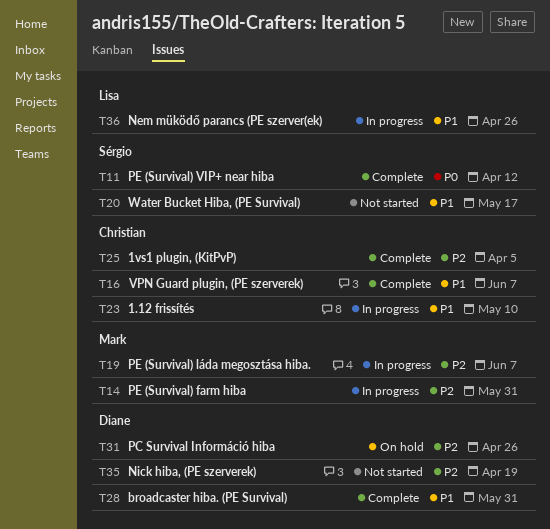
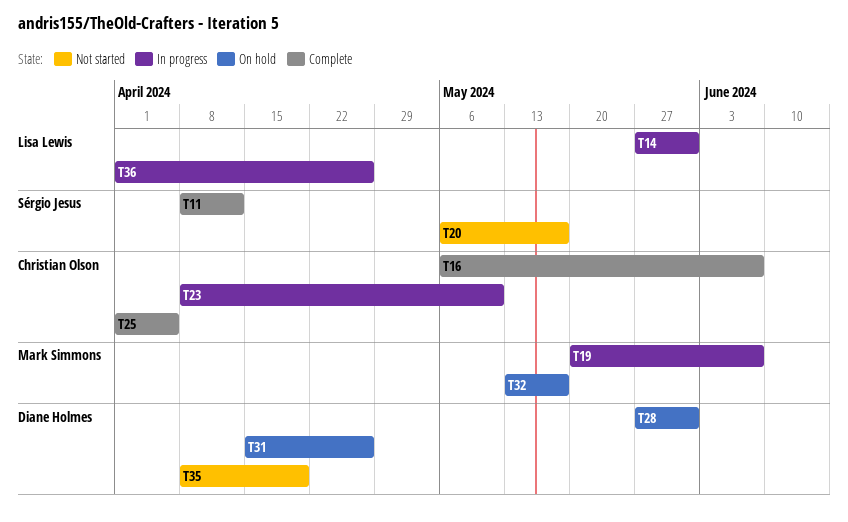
T14, owner: Mark Simmons -> Lisa Lewis
T28, status: Complete -> On hold
T32: none -> present

